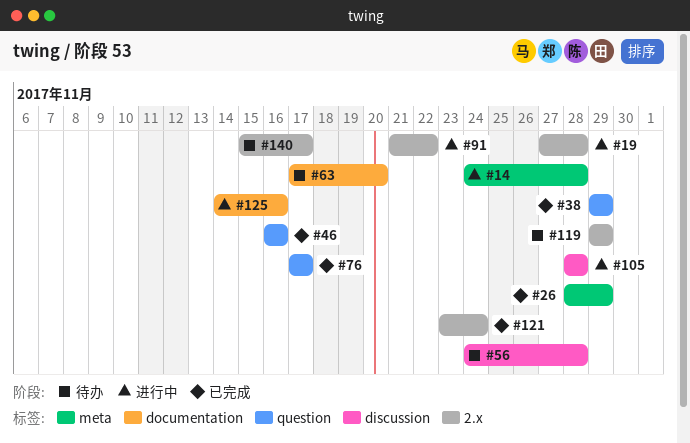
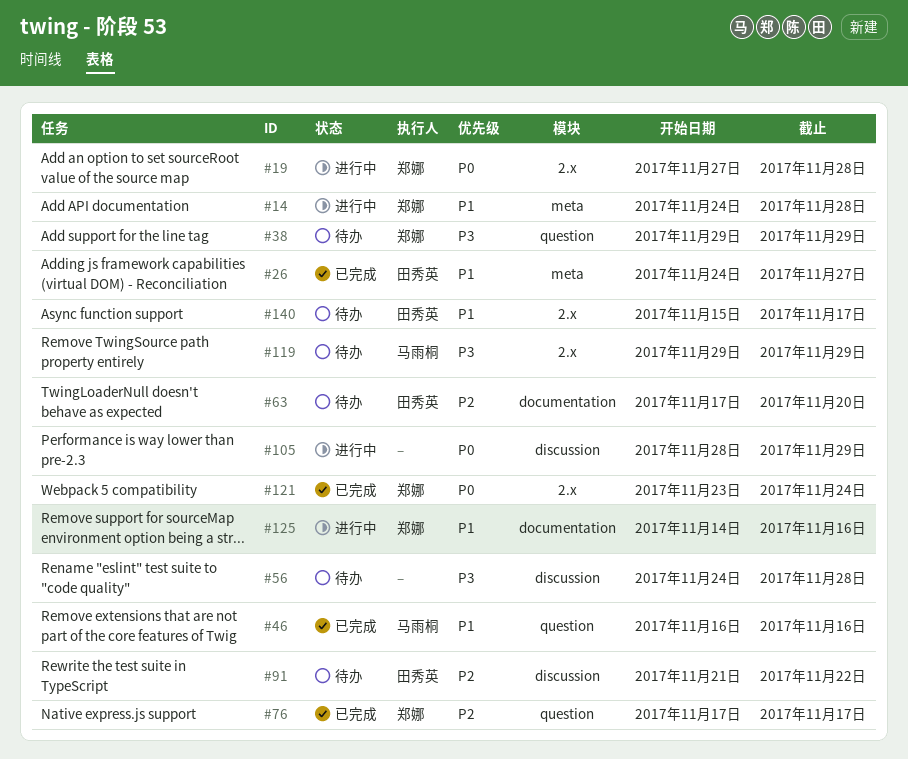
#26, start: Nov 28 -> Nov 24
#26, due: Nov 29 -> Nov 27
#38, status: 已完成 -> 待办
#91, status: 进行中 -> 待办
#91, label: 2.x -> discussion
#105, due: Nov 28 -> Nov 29

